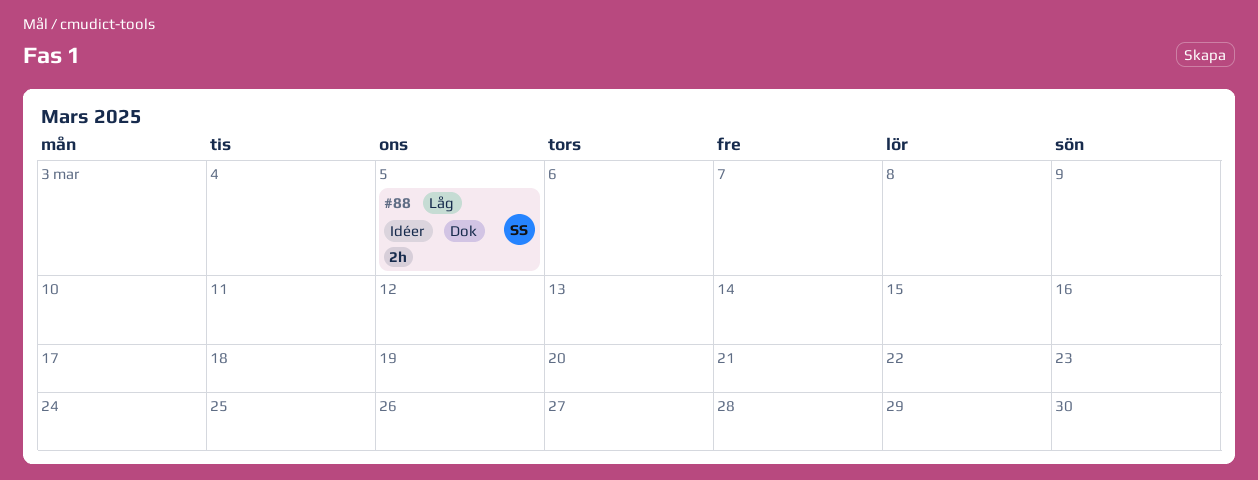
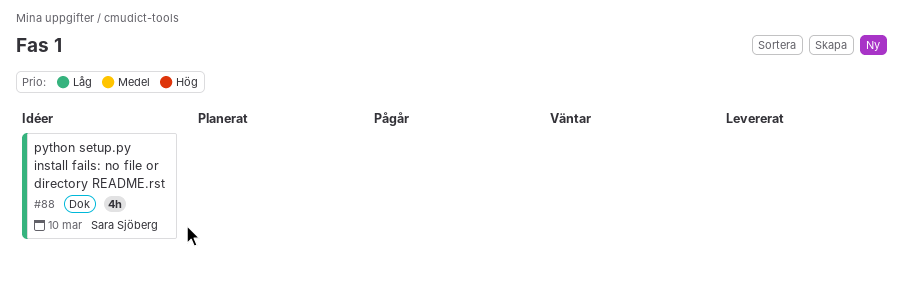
#88, estimate: 2h -> 4h
#88, due: Mar 5 -> Mar 10

